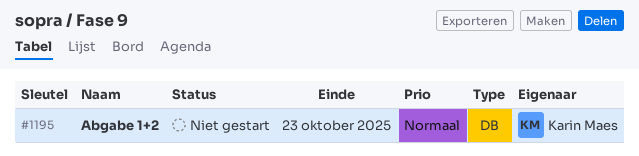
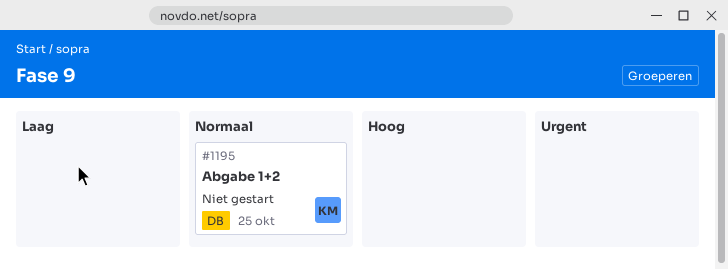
#1195, due: Oct 23 -> Oct 25

